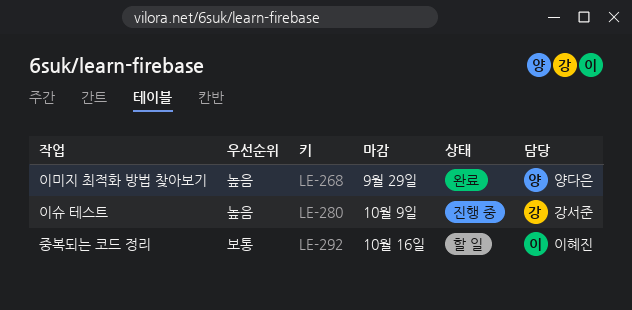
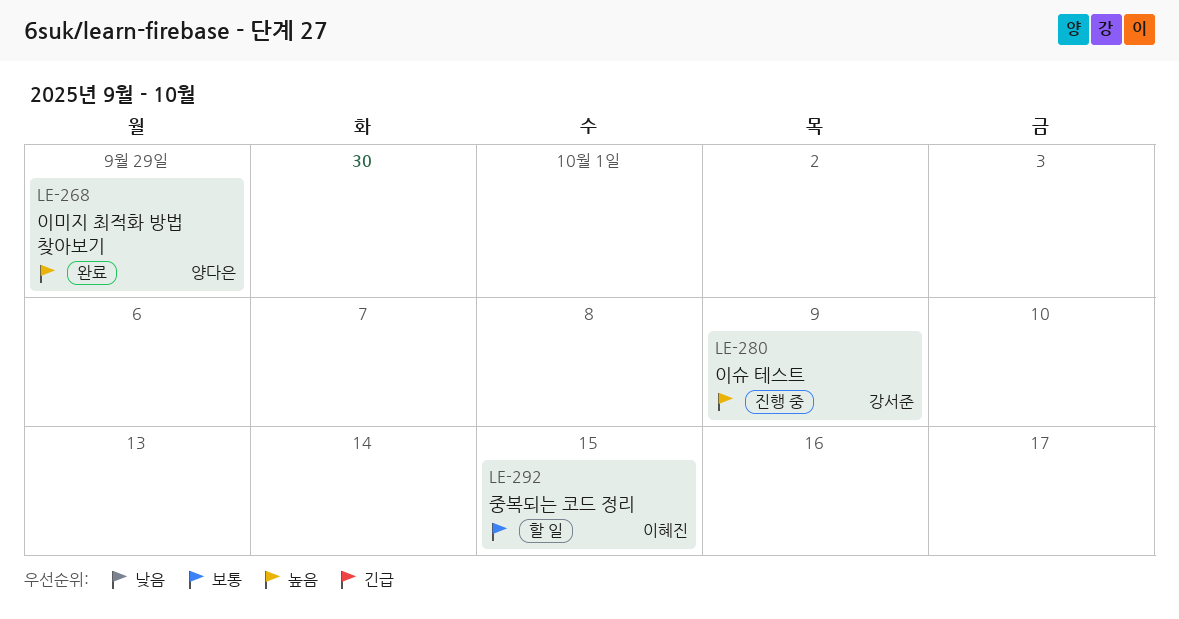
LE-292, due: Oct 16 -> Oct 15

